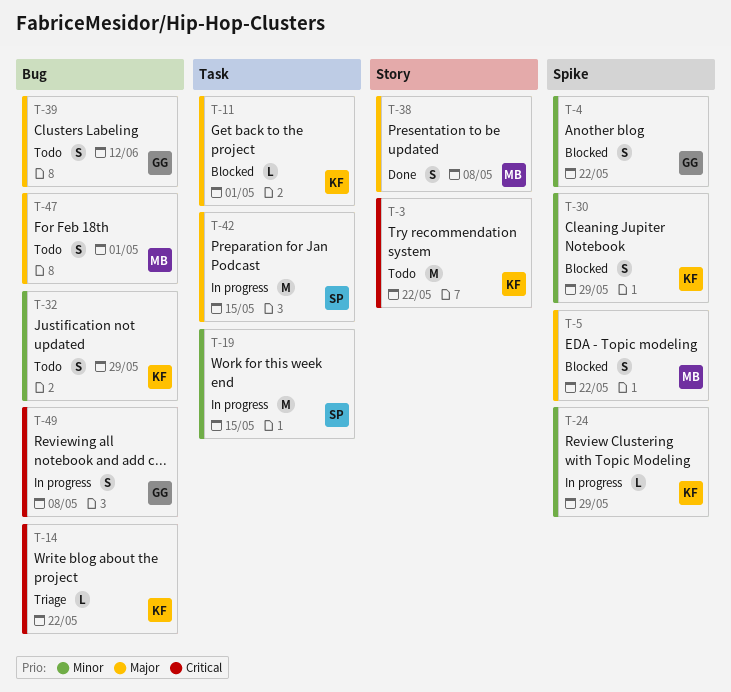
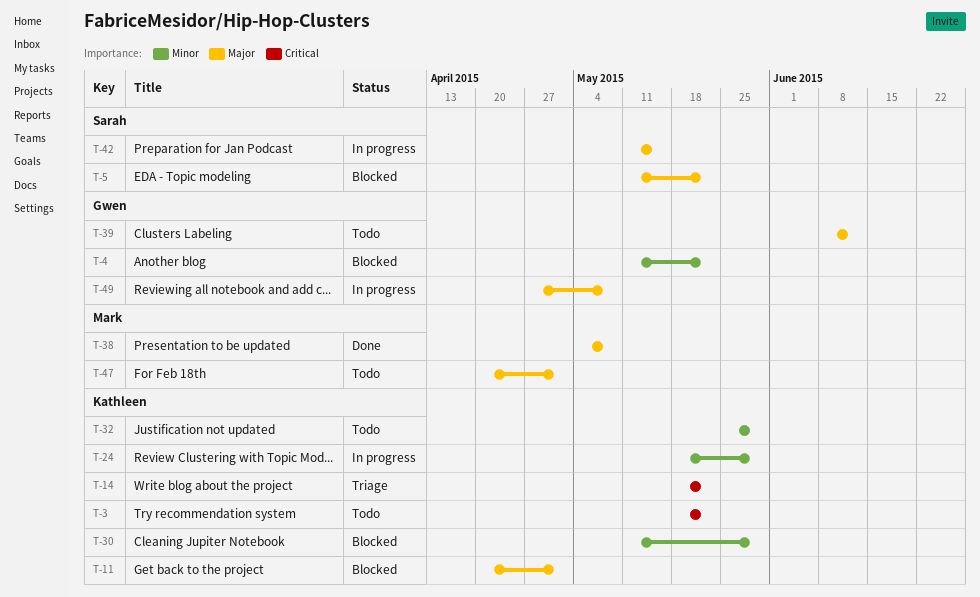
T-5, owner: Mark -> Sarah
T-19: present -> none
T-49, priority: Critical -> Major

